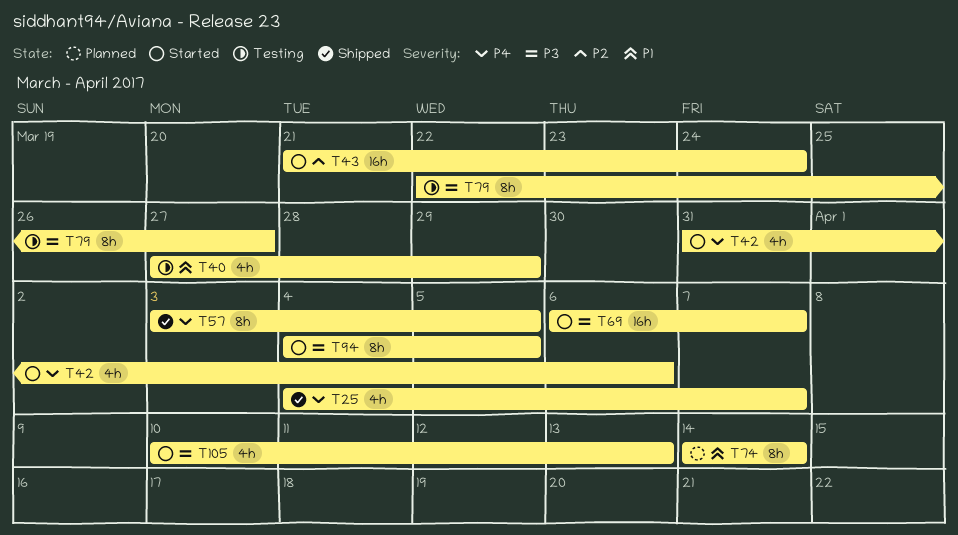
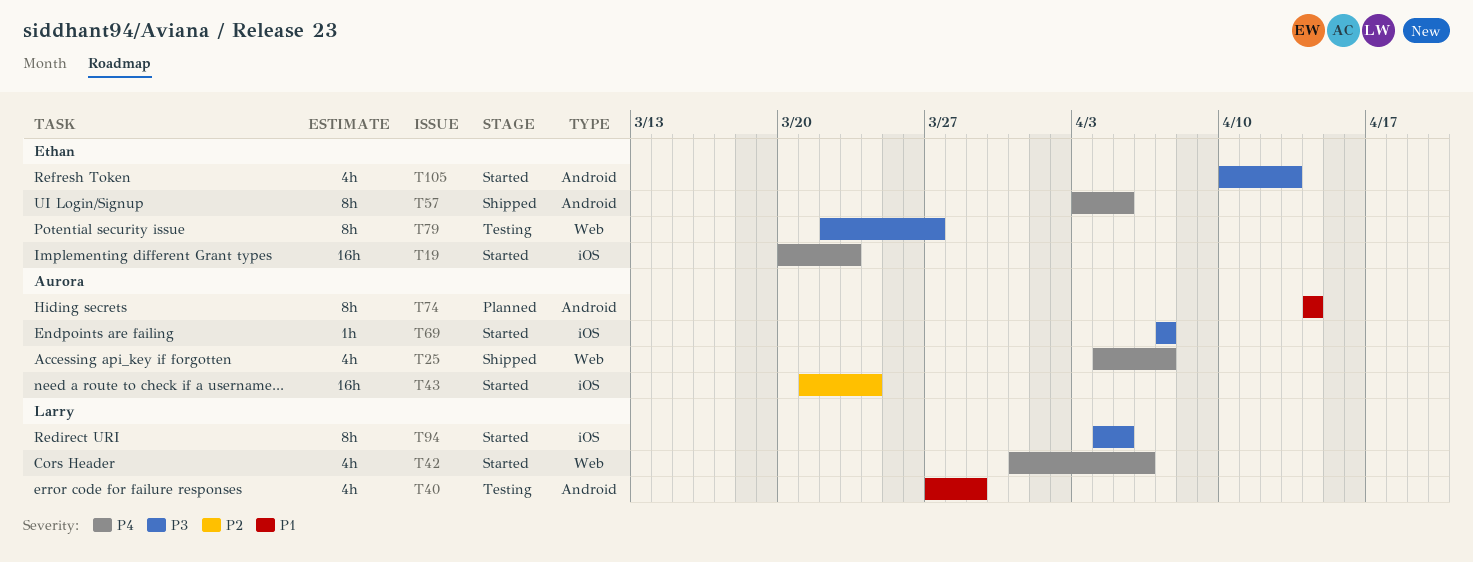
T19: none -> present
T69, estimate: 16h -> 1h
T69, start: Apr 6 -> Apr 7

